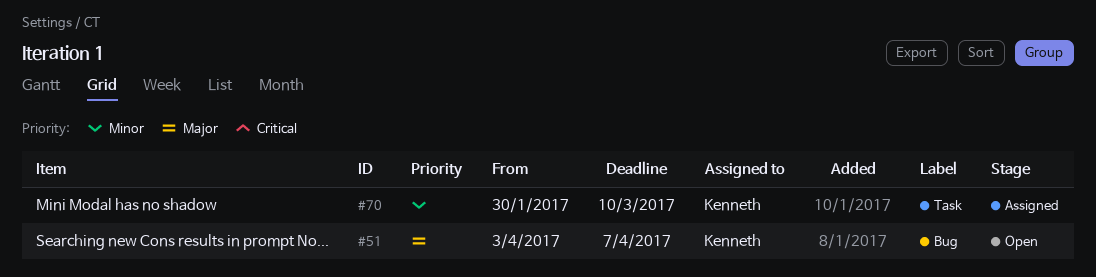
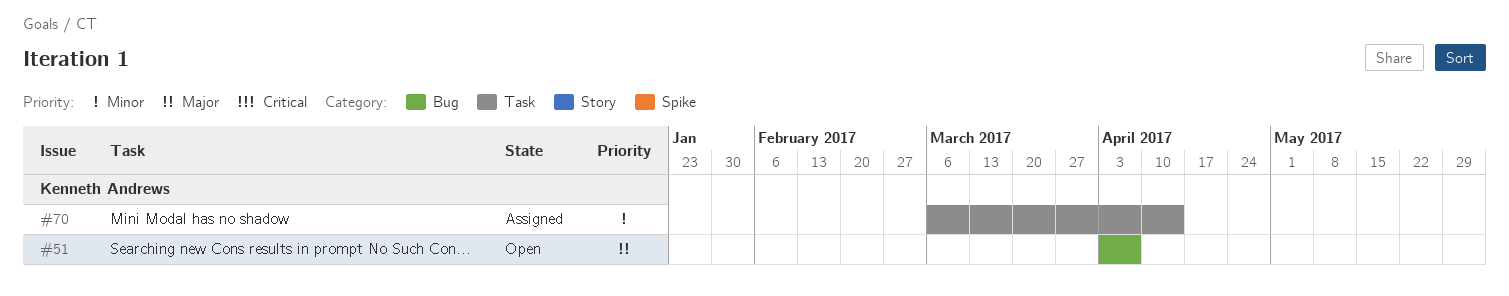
#70, start: Jan 30 -> Mar 6
#70, due: Mar 10 -> Apr 14

